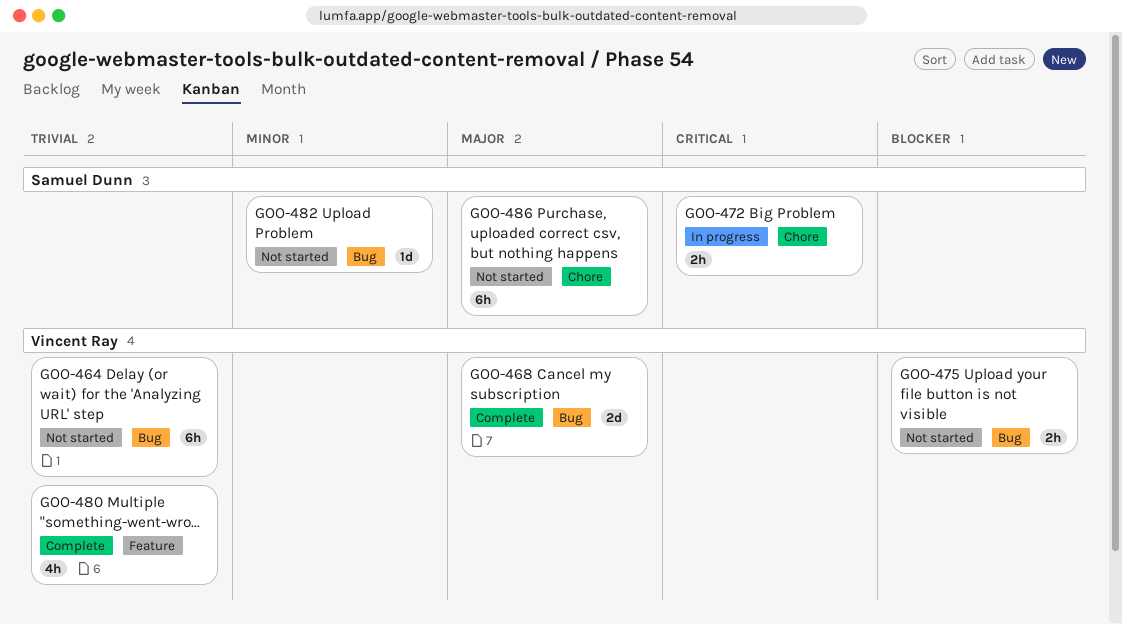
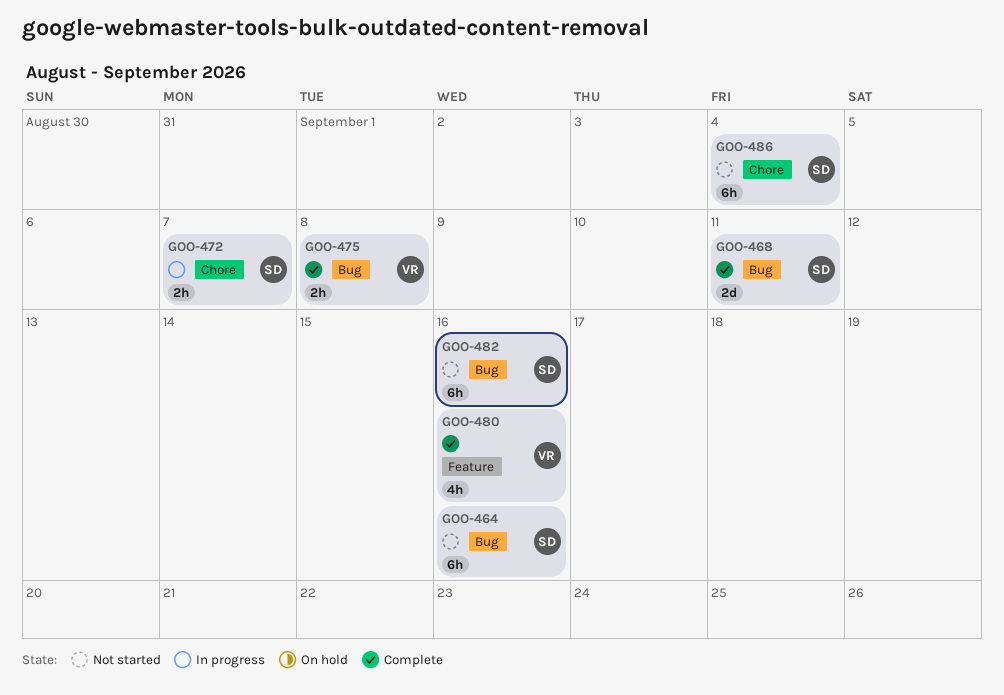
GOO-464, owner: Vincent Ray -> Samuel Dunn
GOO-468, owner: Vincent Ray -> Samuel Dunn
GOO-475, status: Not started -> Complete
GOO-482, estimate: 1d -> 6h

